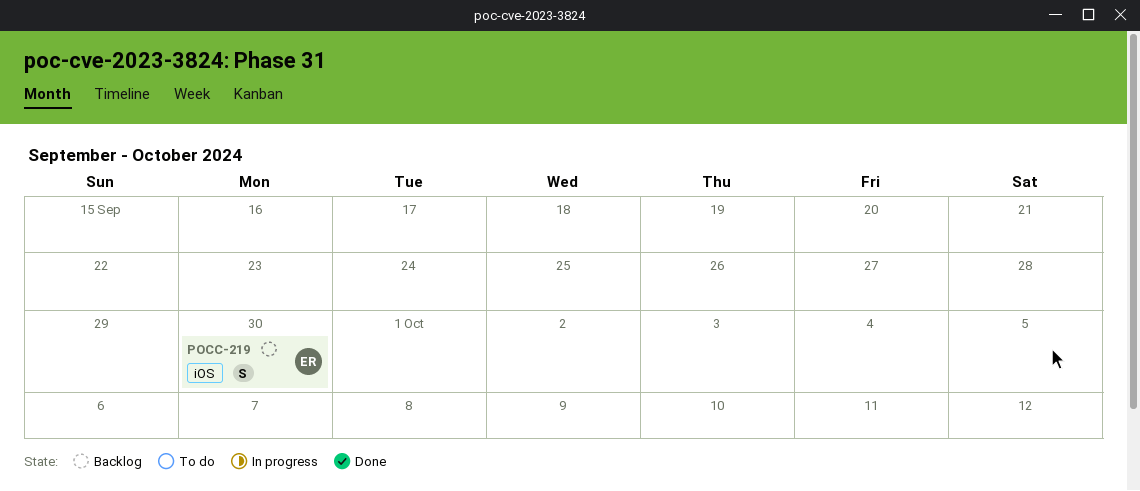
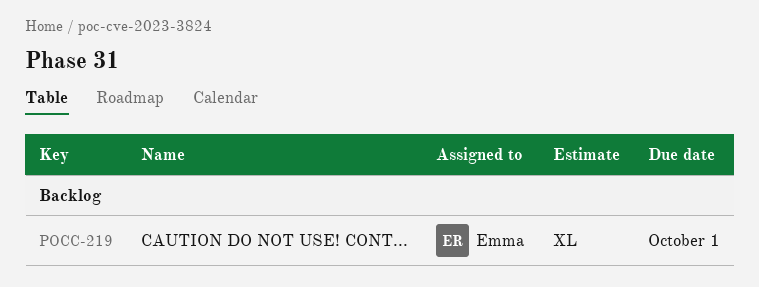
POCC-219, estimate: S -> XL
POCC-219, due: Sep 30 -> Oct 1

